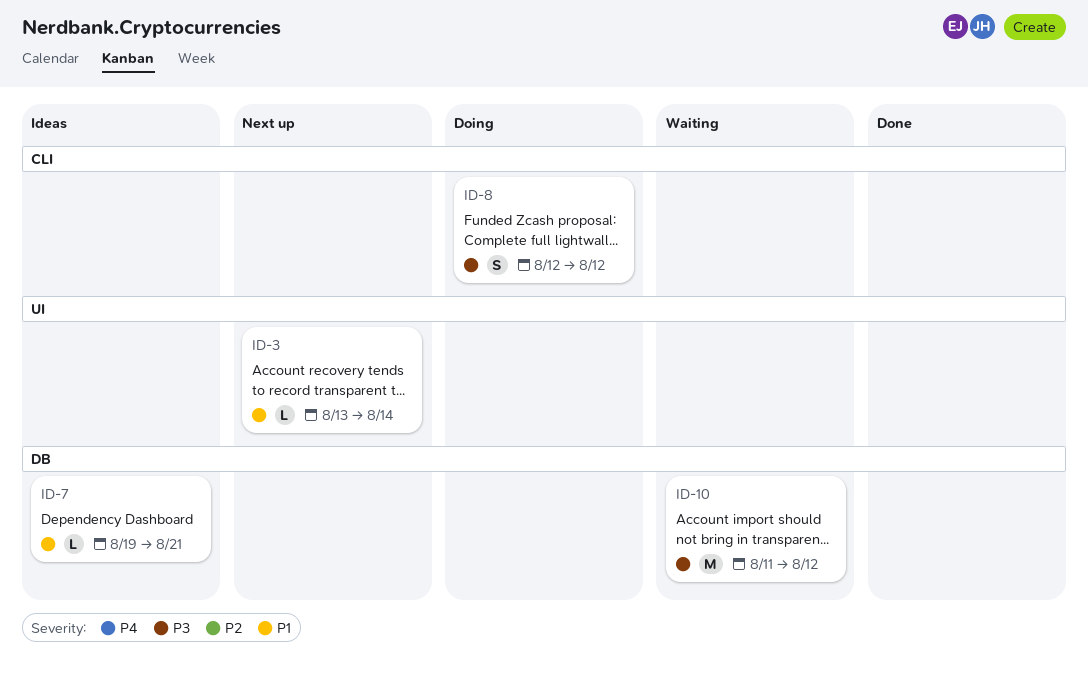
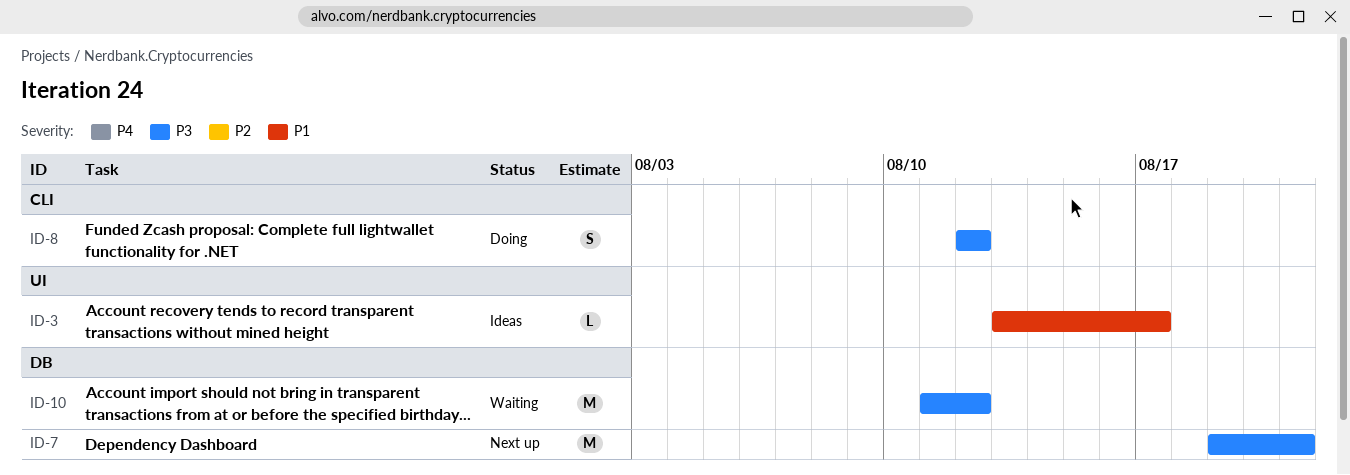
ID-3, status: Next up -> Ideas
ID-3, due: Aug 14 -> Aug 17
ID-7, status: Ideas -> Next up
ID-7, priority: P1 -> P3
ID-7, estimate: L -> M

